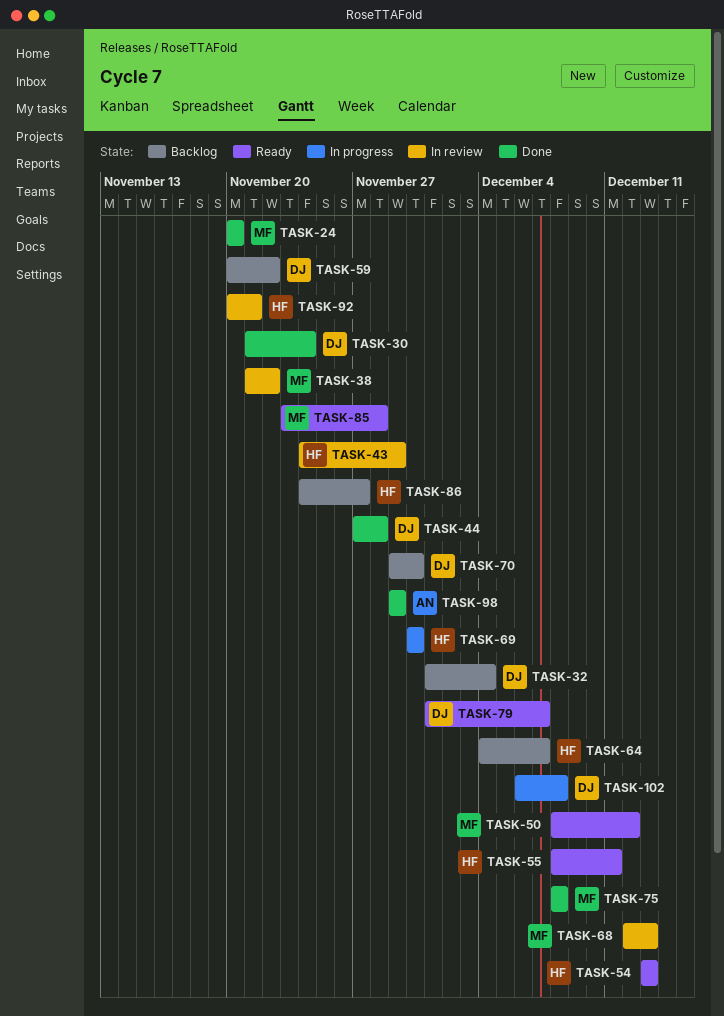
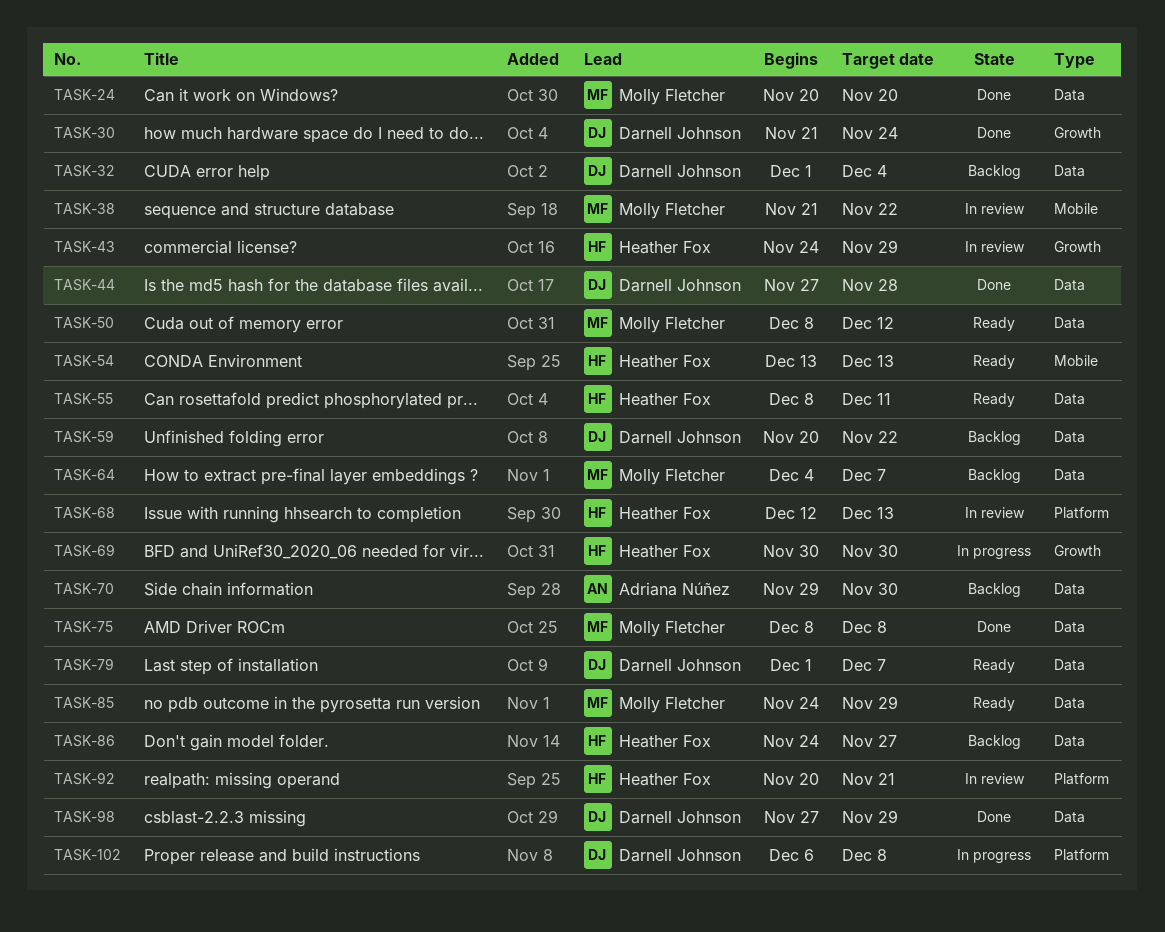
TASK-64, owner: Heather Fox -> Molly Fletcher
TASK-68, owner: Molly Fletcher -> Heather Fox
TASK-70, owner: Darnell Johnson -> Adriana Núñez
TASK-85, start: Nov 23 -> Nov 24
TASK-85, due: Nov 28 -> Nov 29
TASK-98, owner: Adriana Núñez -> Darnell Johnson
TASK-98, start: Nov 29 -> Nov 27

